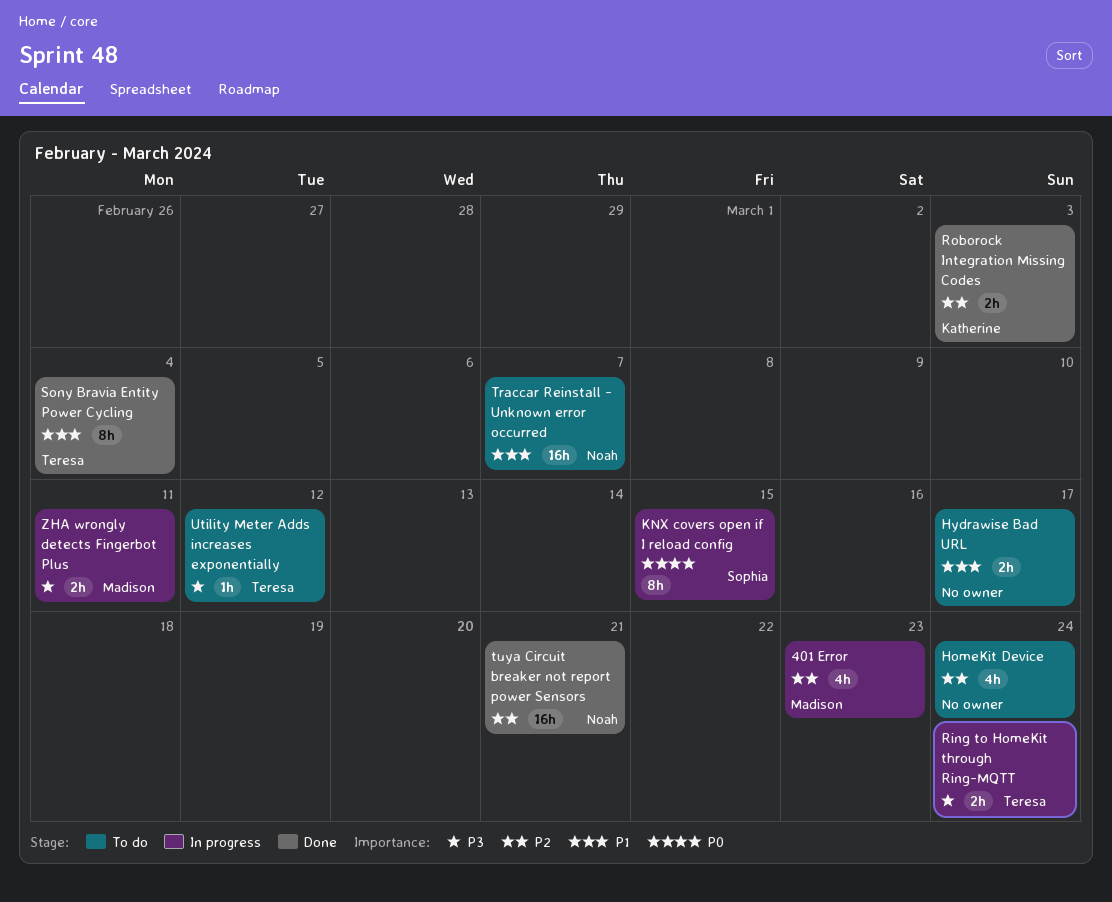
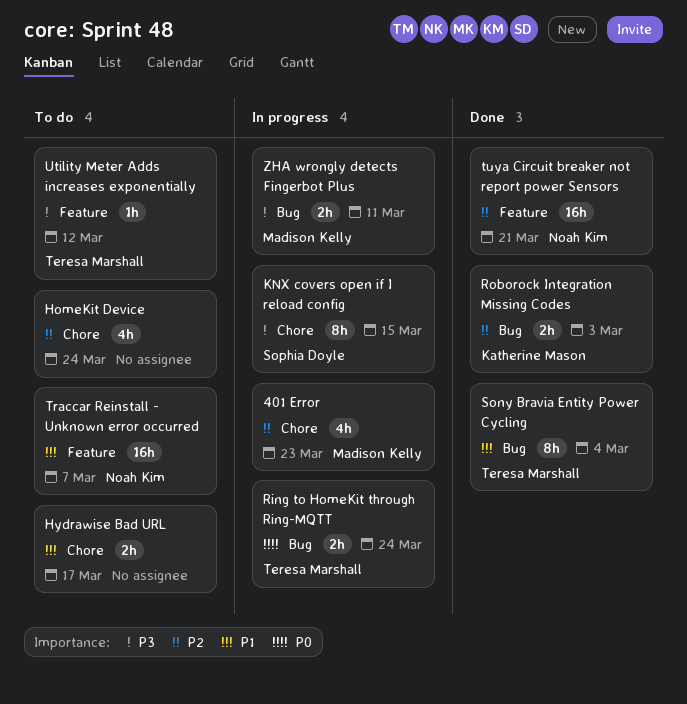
KNX covers open if I reload config, priority: P0 -> P3
Ring to HomeKit through Ring-MQTT, priority: P3 -> P0

